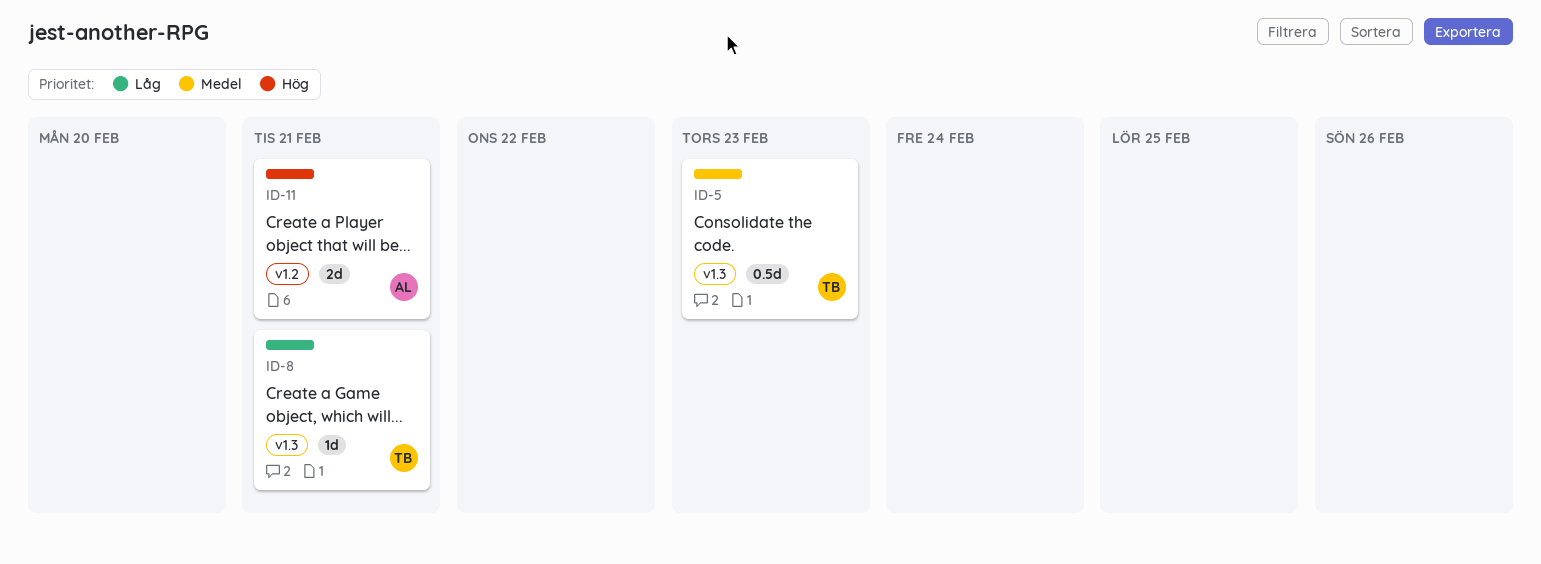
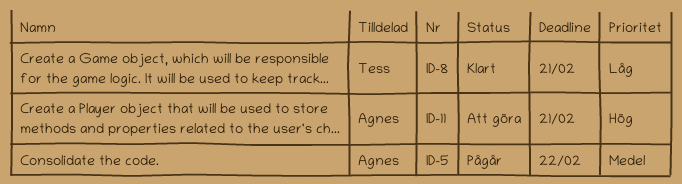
ID-5, owner: Tess -> Agnes
ID-5, due: Feb 23 -> Feb 22

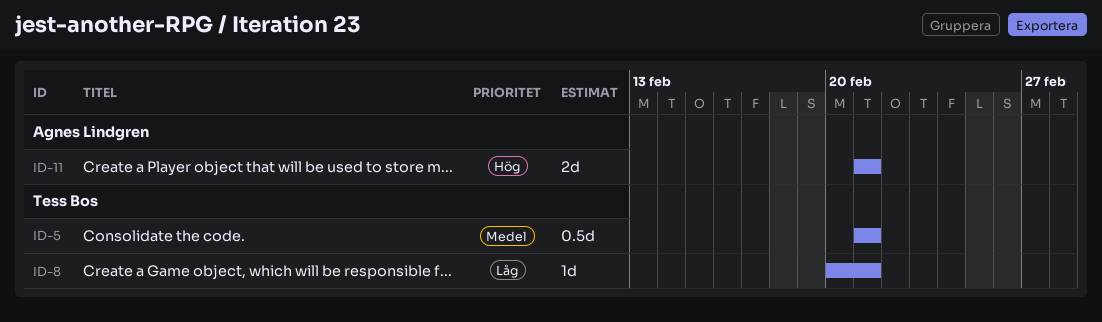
ID-5, owner: Agnes Lindgren -> Tess Bos
ID-5, due: Feb 22 -> Feb 21

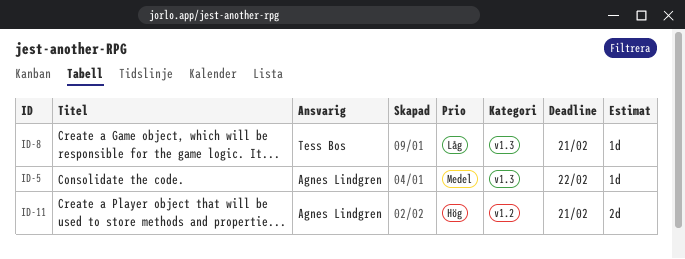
ID-5, owner: Tess Bos -> Agnes Lindgren
ID-5, estimate: 0.5d -> 1d
ID-5, due: Feb 21 -> Feb 22

